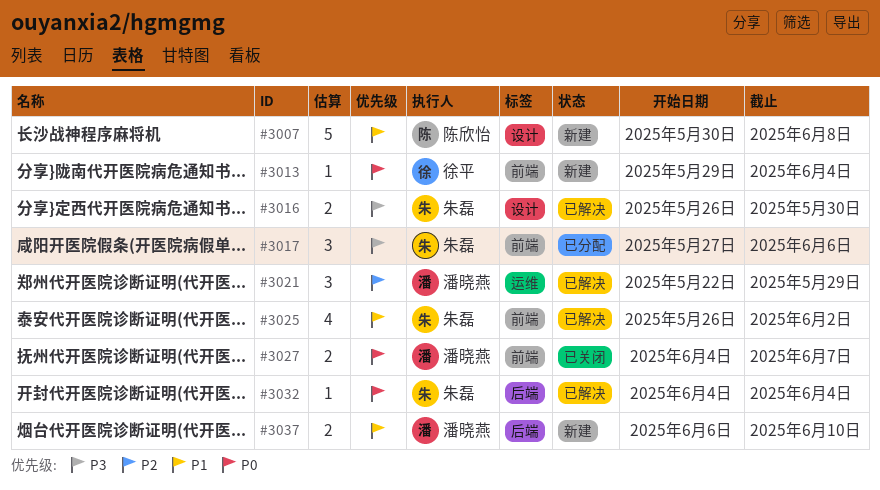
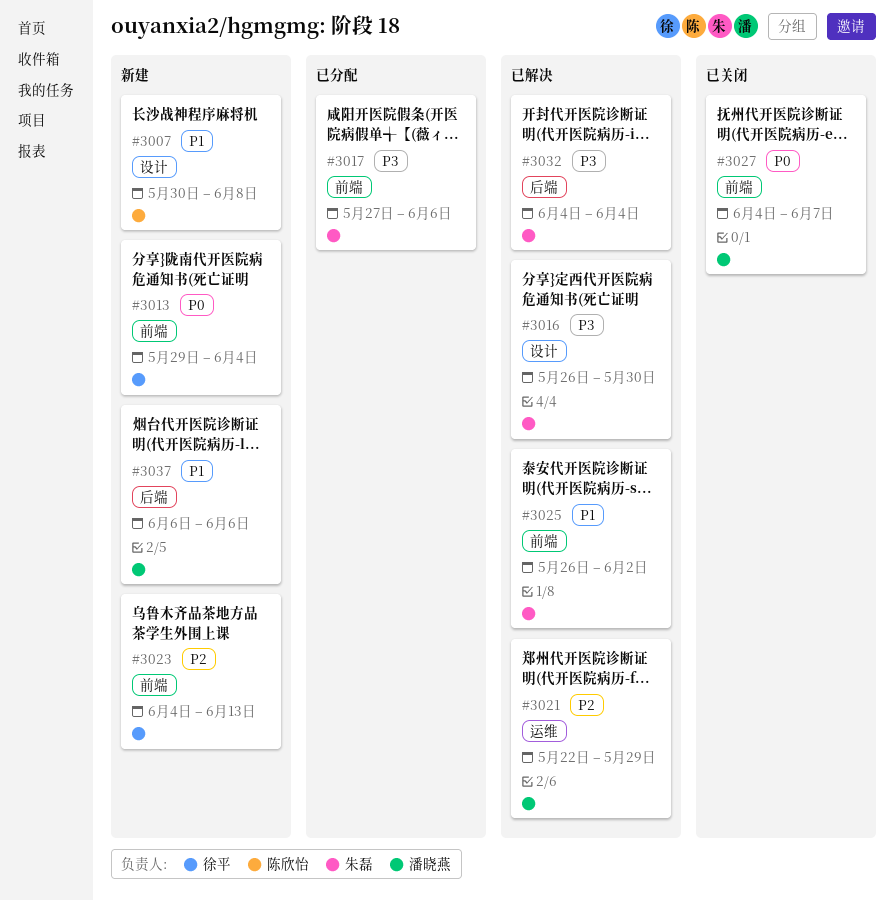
#3023: none -> present
#3032, priority: P0 -> P3
#3037, due: Jun 10 -> Jun 6

